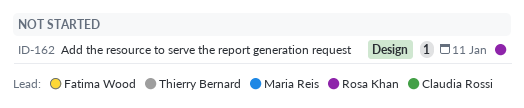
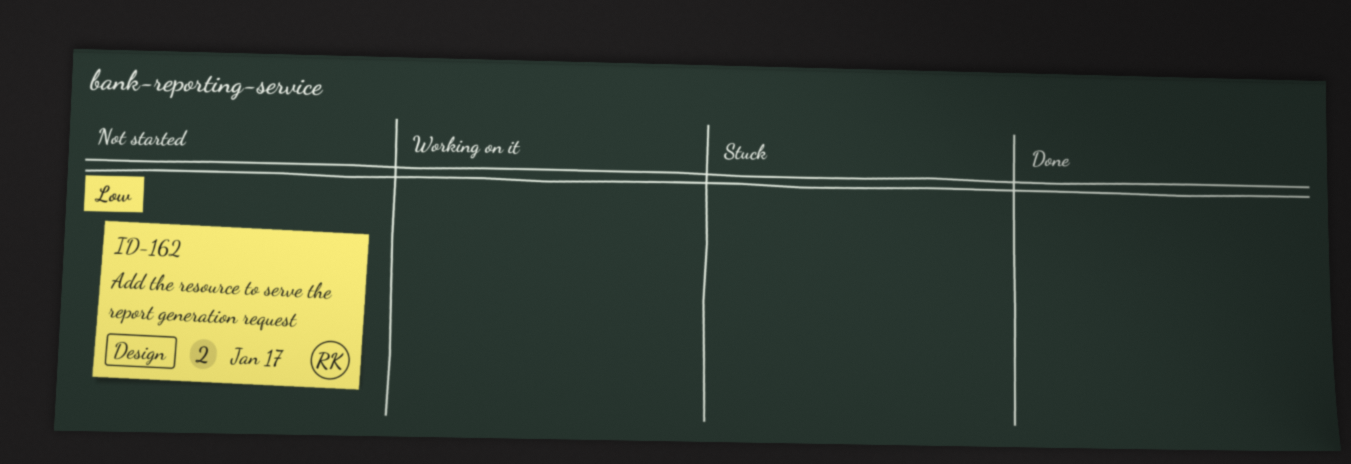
ID-162, estimate: 1 -> 2
ID-162, due: Jan 11 -> Jan 17

